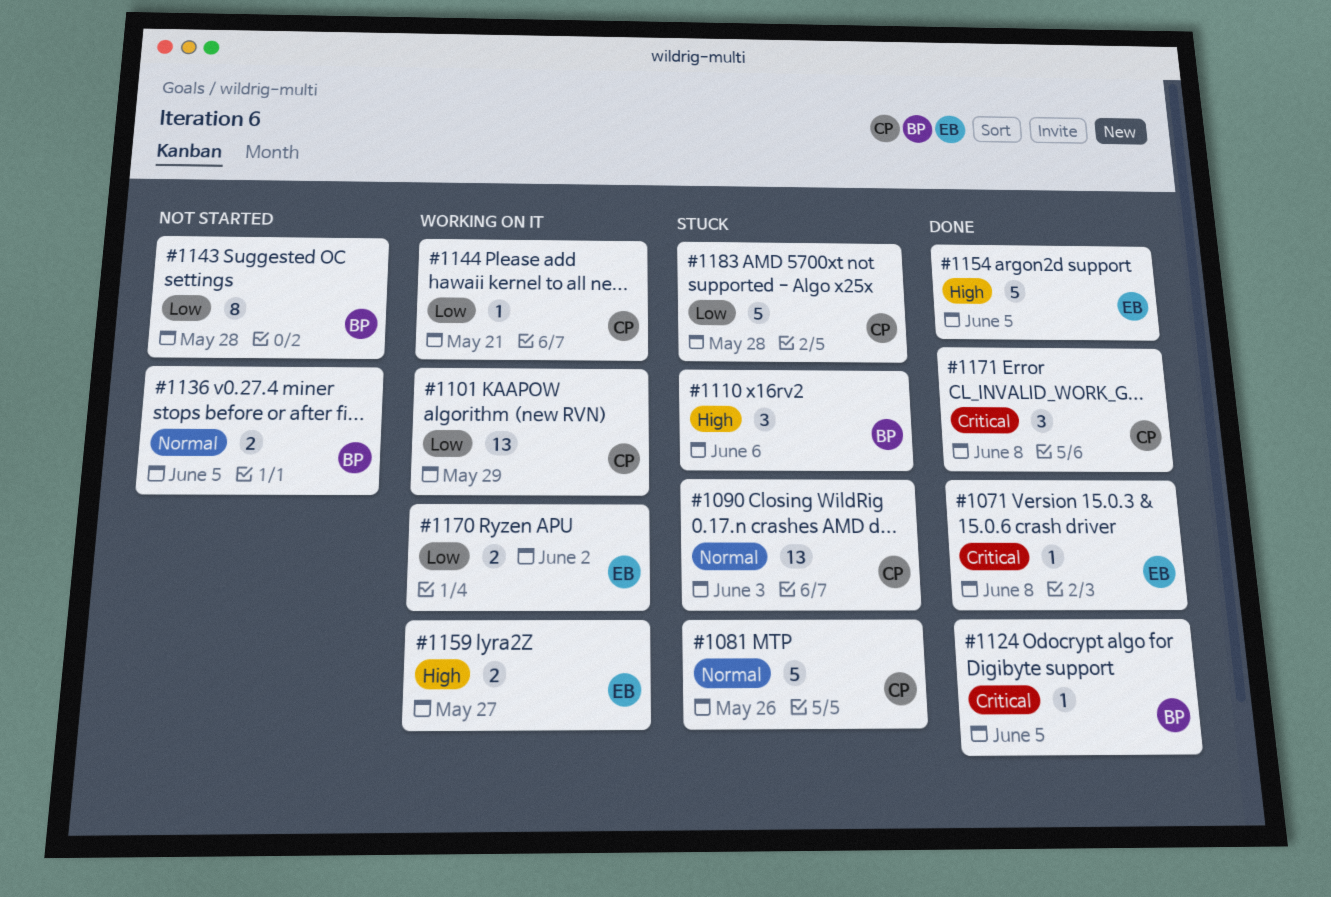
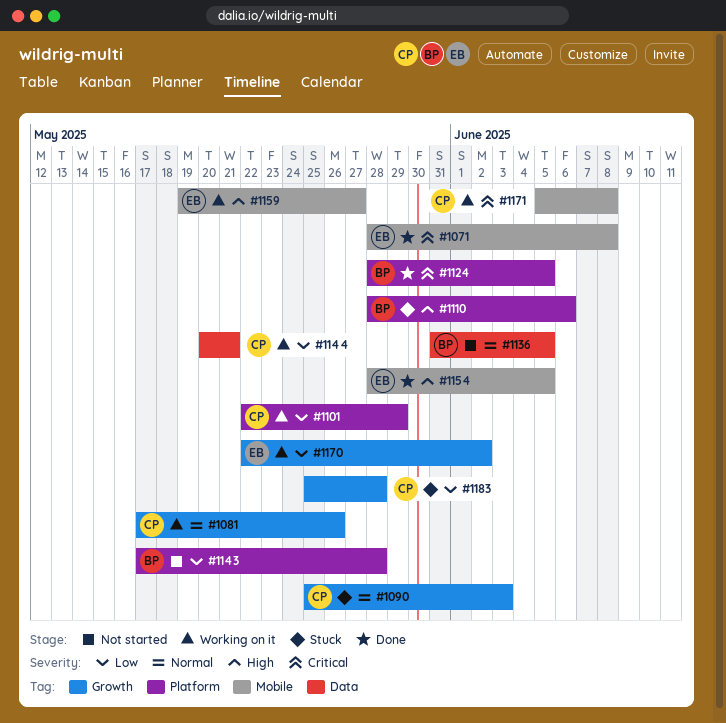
#1081, status: Stuck -> Working on it
#1171, status: Done -> Working on it

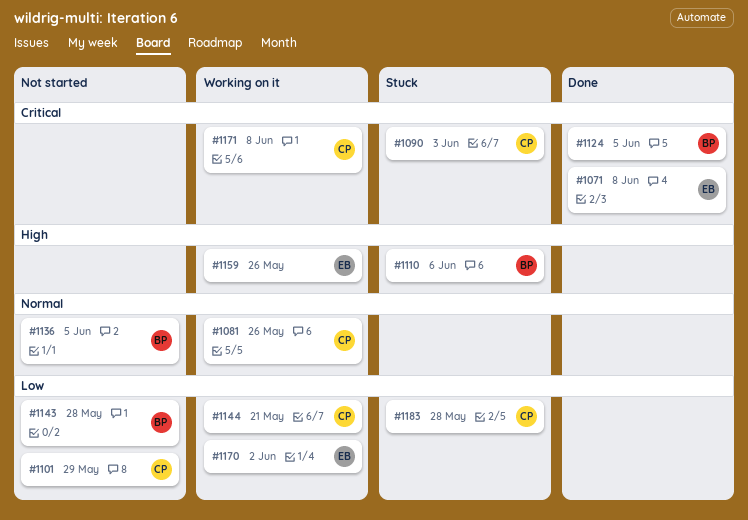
#1090, priority: Normal -> Critical
#1101, status: Working on it -> Not started
#1154: present -> none
#1159, due: May 27 -> May 26

